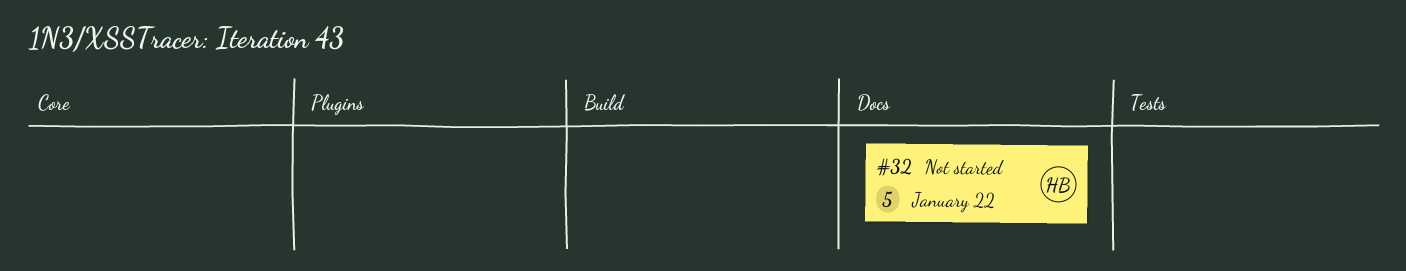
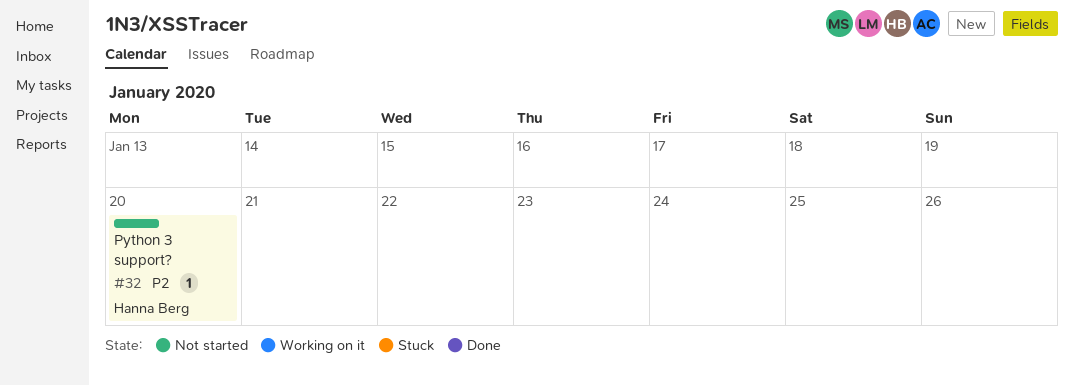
#32, estimate: 5 -> 1
#32, due: Jan 22 -> Jan 20

